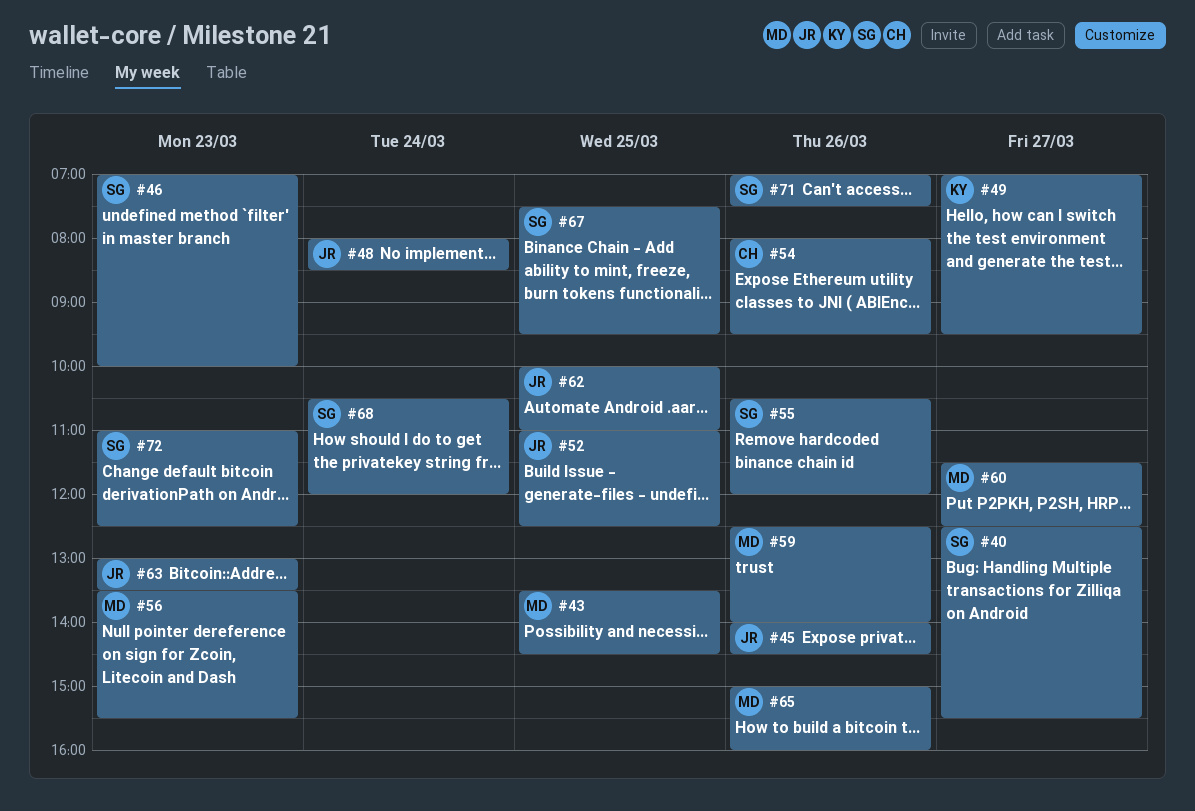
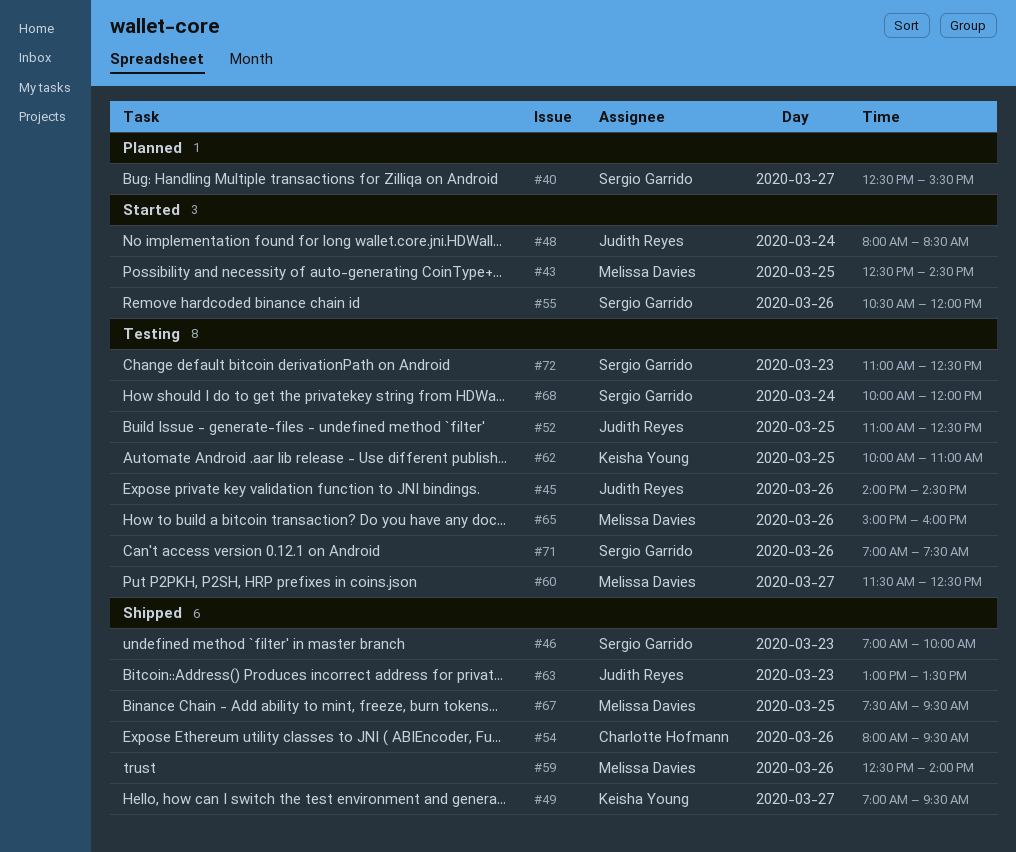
#43, begins: 13:30 -> 12:30
#56: present -> none
#62, owner: Judith Reyes -> Keisha Young
#67, owner: Sergio Garrido -> Melissa Davies
#68, begins: 10:30 -> 10:00

